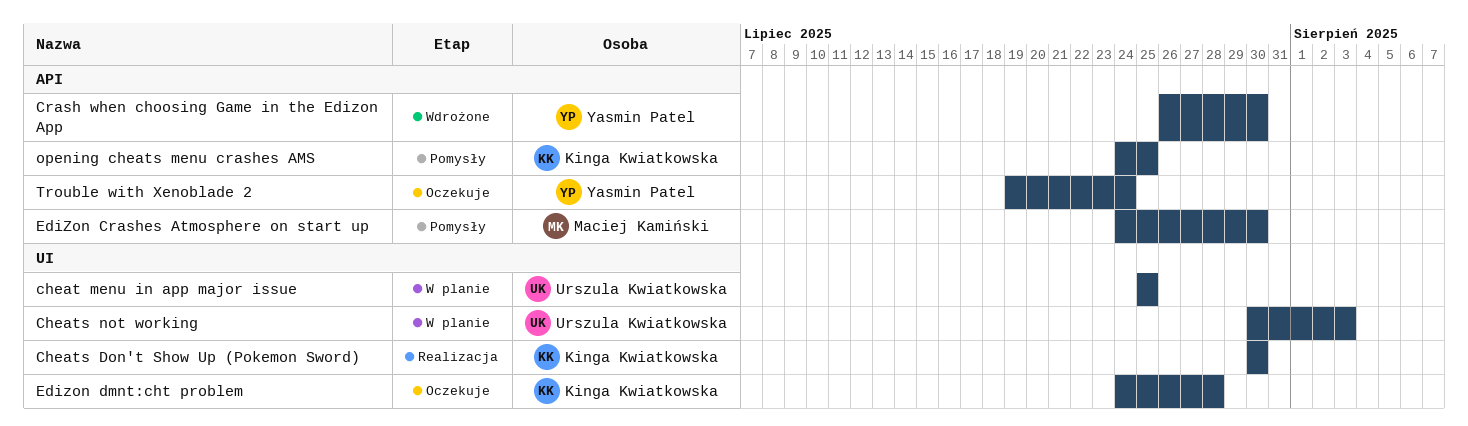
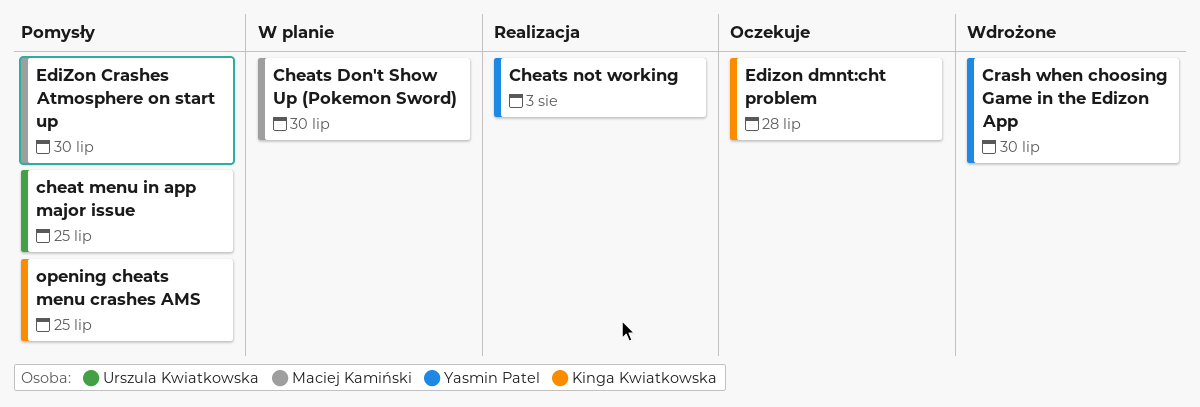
cheat menu in app major issue, status: W planie -> Pomysły
Cheats Don't Show Up (Pokemon Sword), status: Realizacja -> W planie
Cheats Don't Show Up (Pokemon Sword), owner: Kinga Kwiatkowska -> Maciej Kamiński
Cheats not working, status: W planie -> Realizacja
Cheats not working, owner: Urszula Kwiatkowska -> Yasmin Patel
Trouble with Xenoblade 2: present -> none

